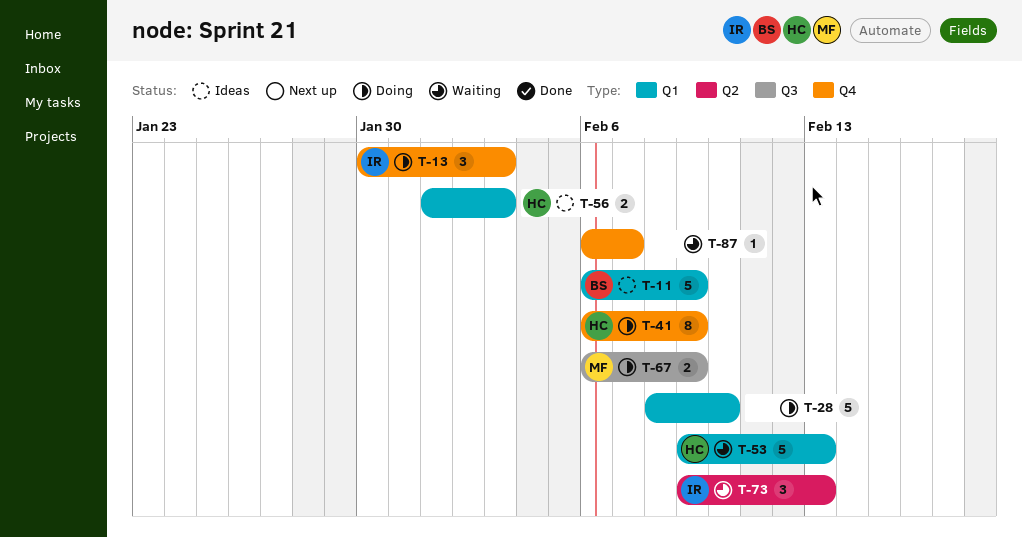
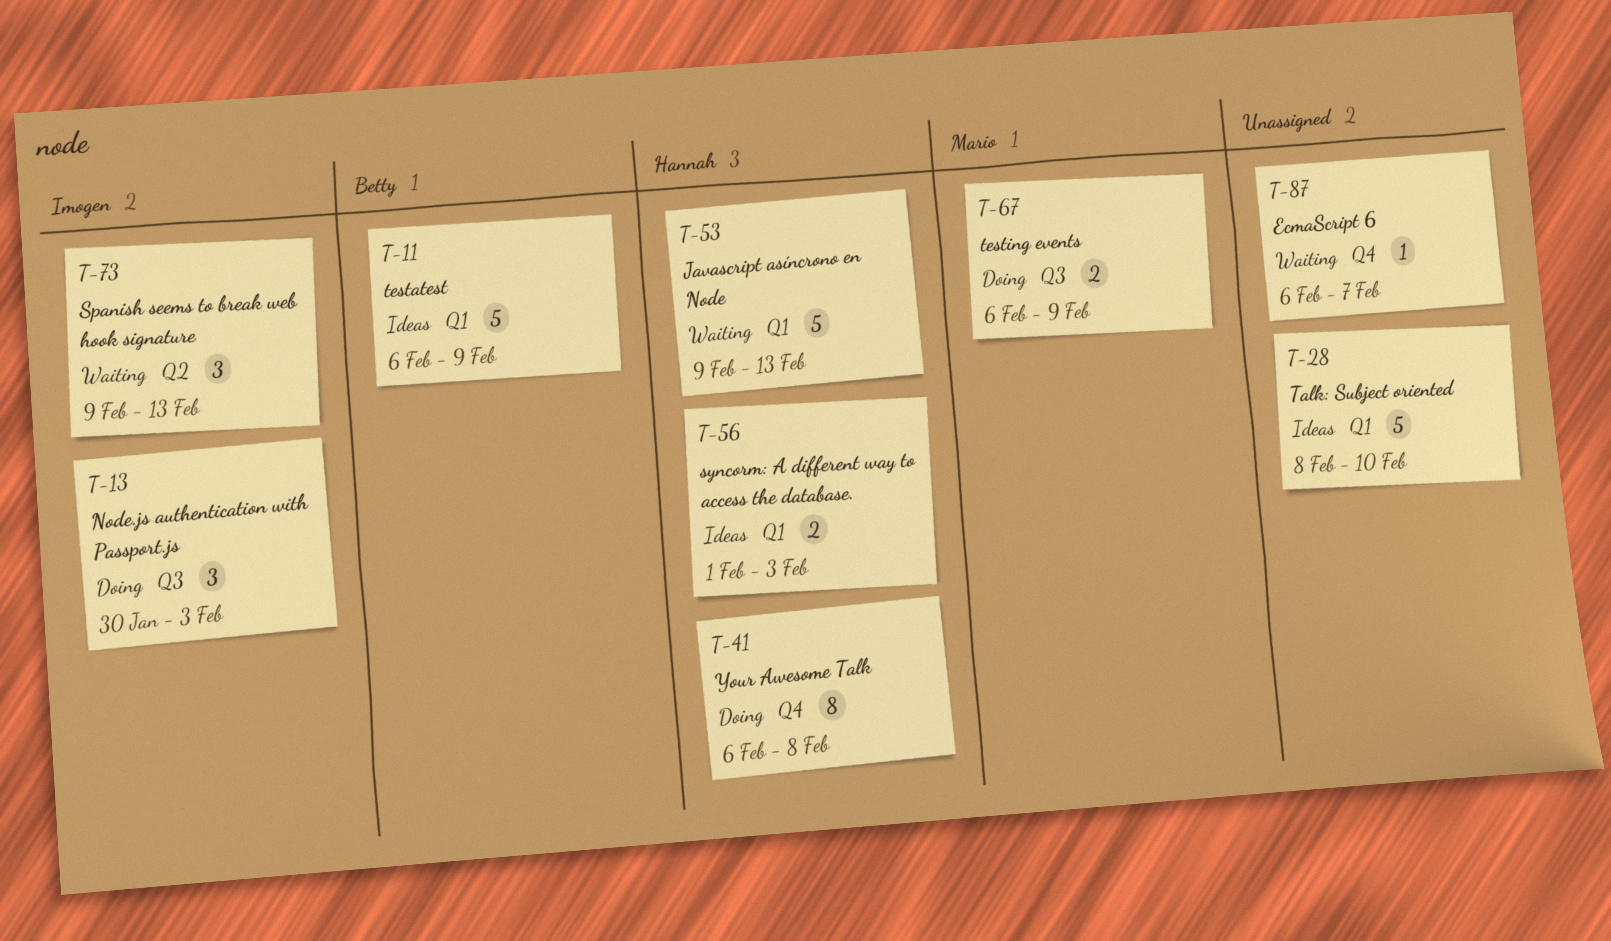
T-13, label: Q4 -> Q3
T-28, status: Doing -> Ideas
T-41, due: Feb 9 -> Feb 8

